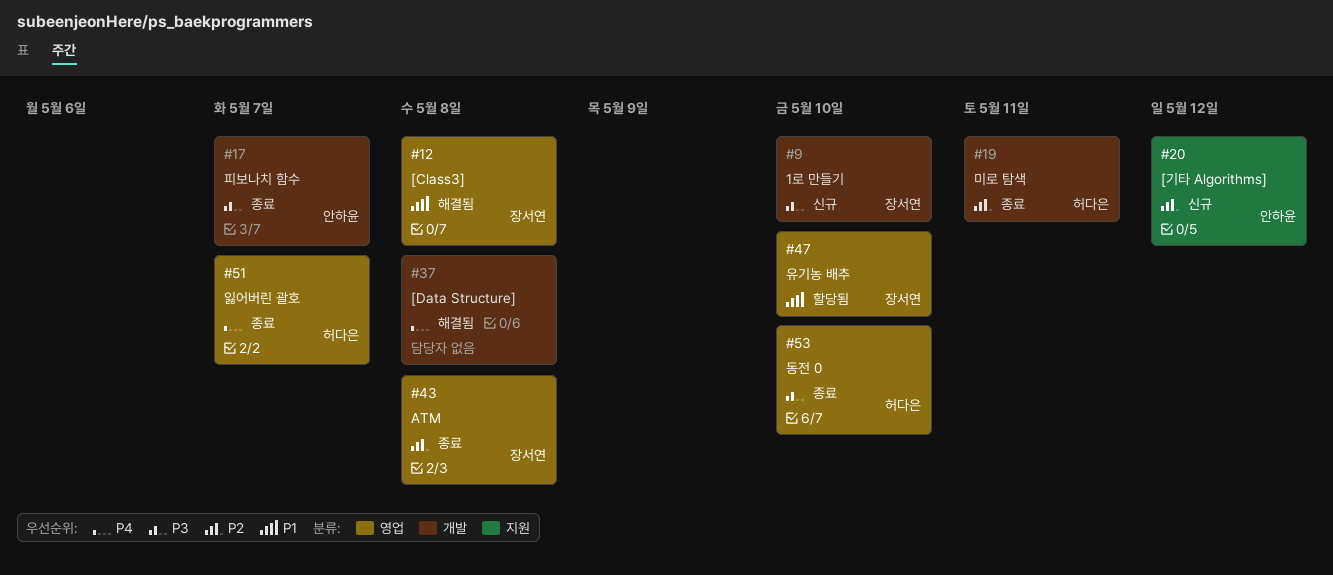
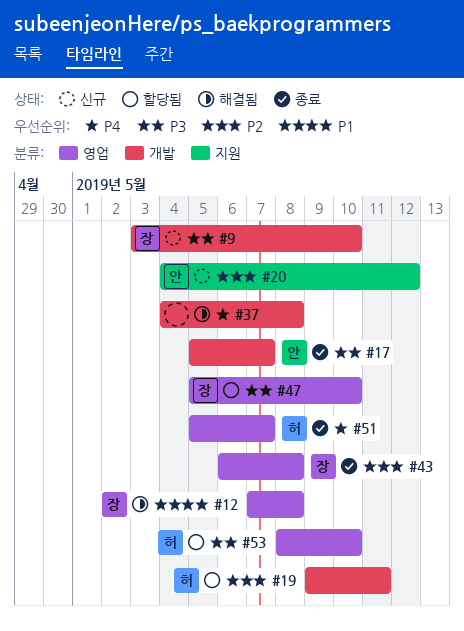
#19, status: 종료 -> 할당됨
#47, priority: P1 -> P3
#53, status: 종료 -> 할당됨

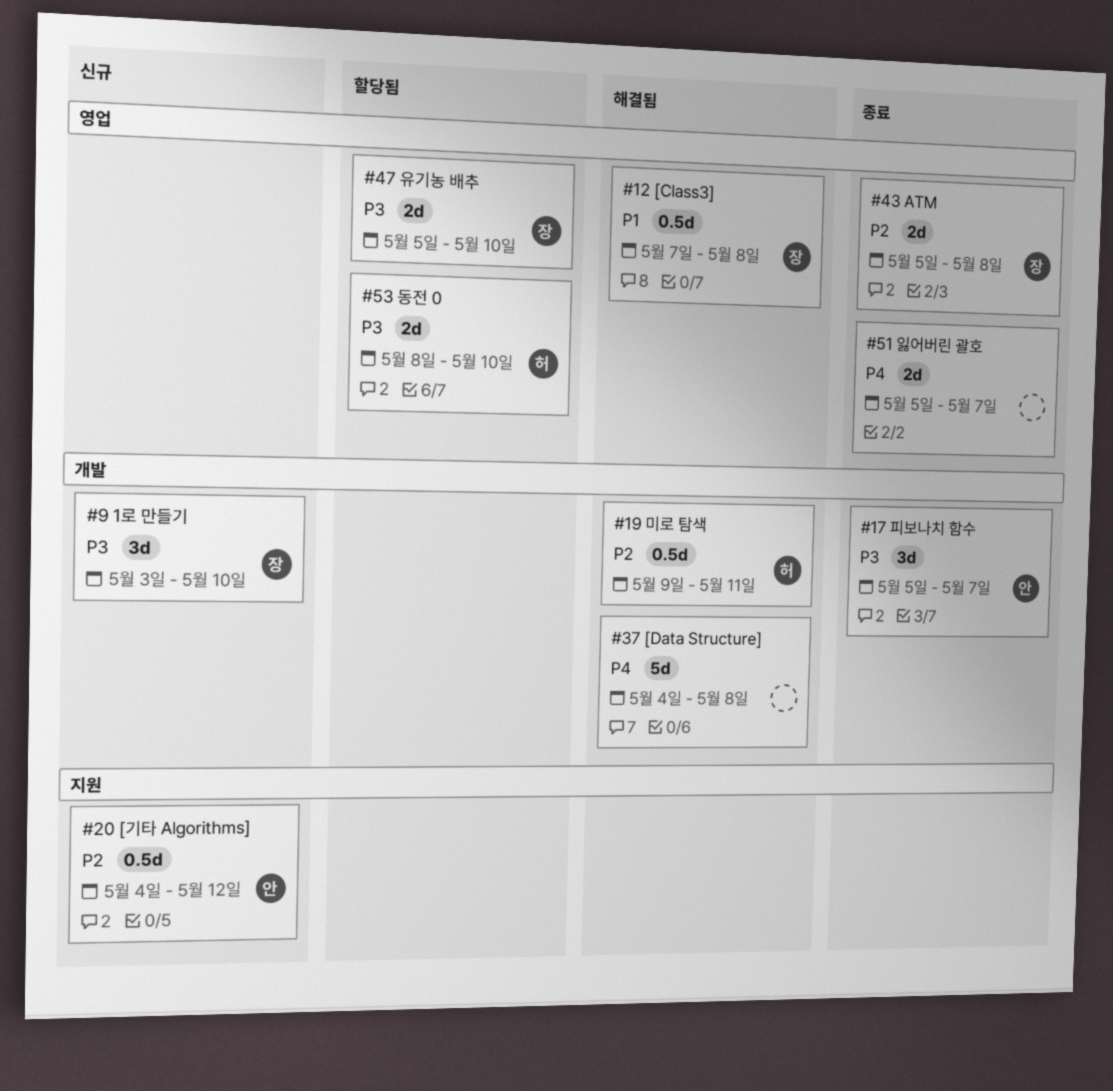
#19, status: 할당됨 -> 해결됨
#43, start: May 6 -> May 5
#51, owner: 허 -> none

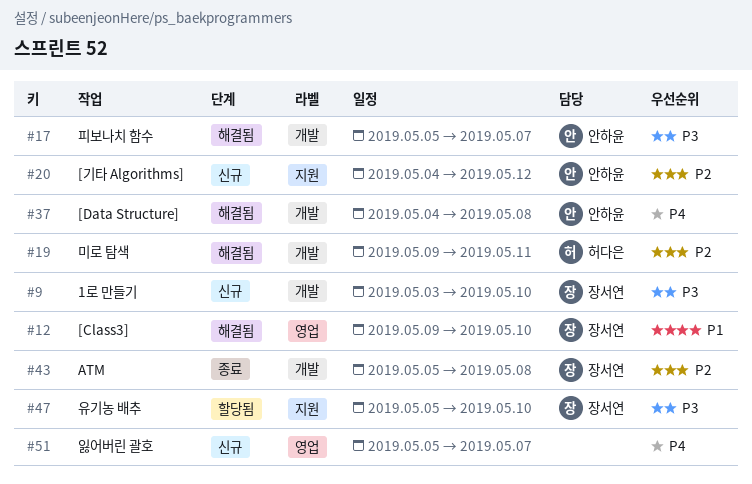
#12, start: May 7 -> May 9
#12, due: May 8 -> May 10
#17, status: 종료 -> 해결됨
#37, owner: none -> 안하윤
#43, label: 영업 -> 개발
#47, label: 영업 -> 지원
#51, status: 종료 -> 신규
#53: present -> none

